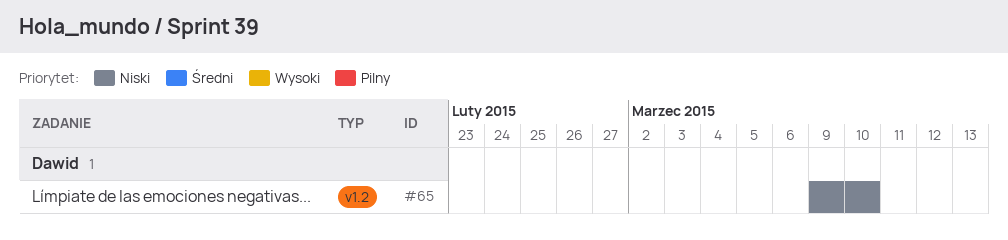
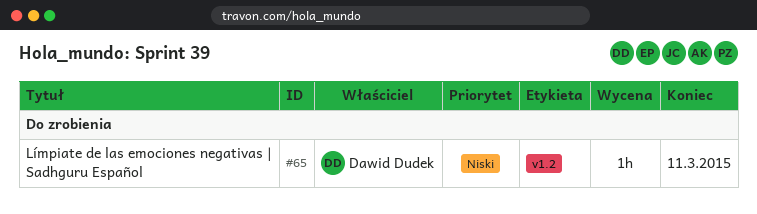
#65, due: Mar 10 -> Mar 11

